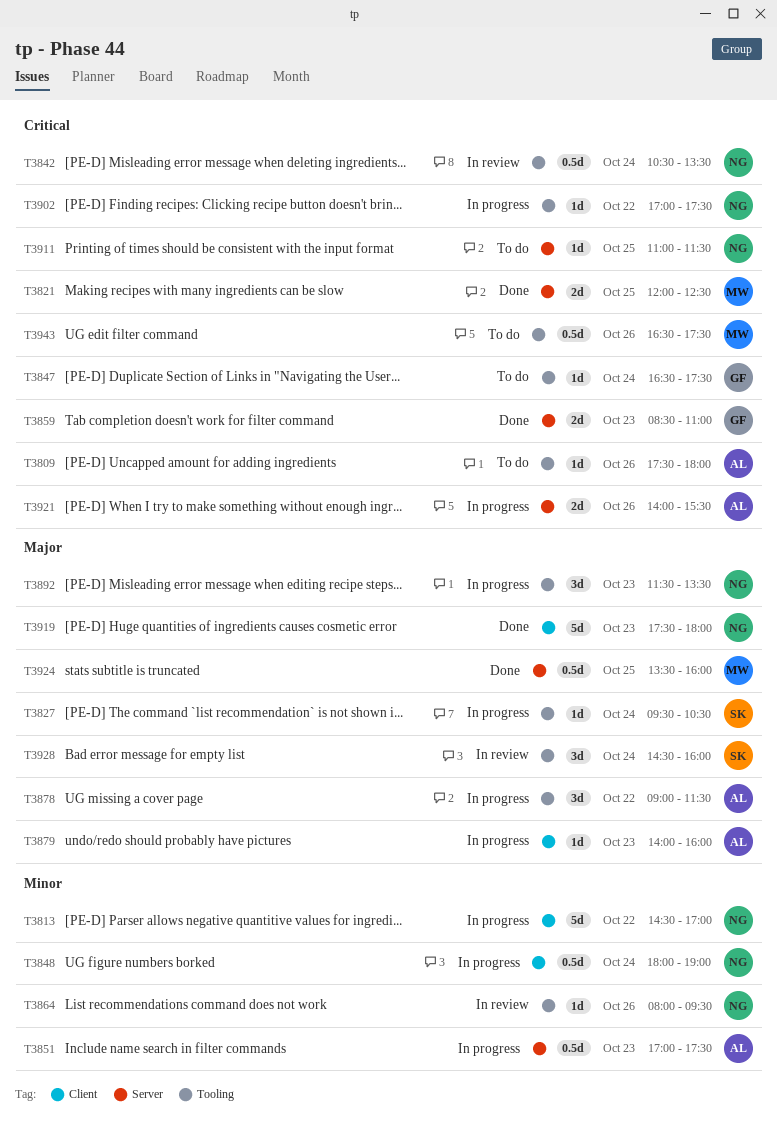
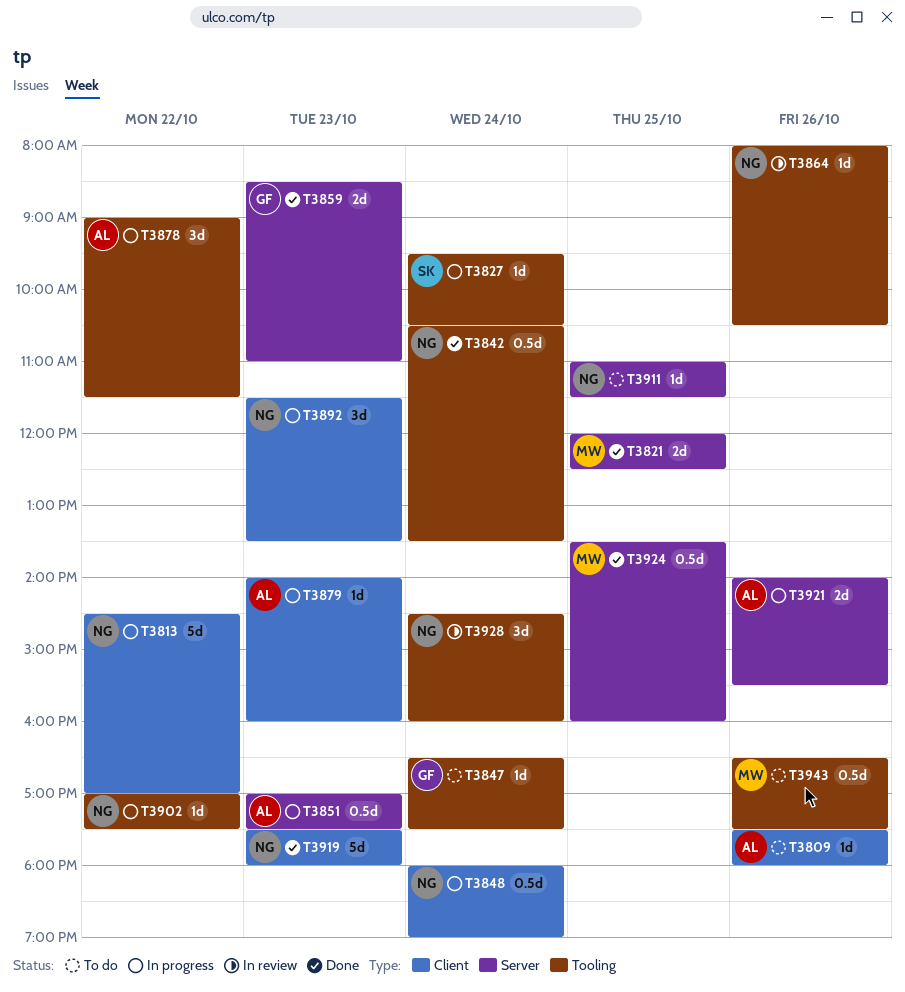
T3809, label: Tooling -> Client
T3842, status: In review -> Done
T3864, ends: 09:30 -> 10:30
T3892, label: Tooling -> Client
T3928, owner: SK -> NG

